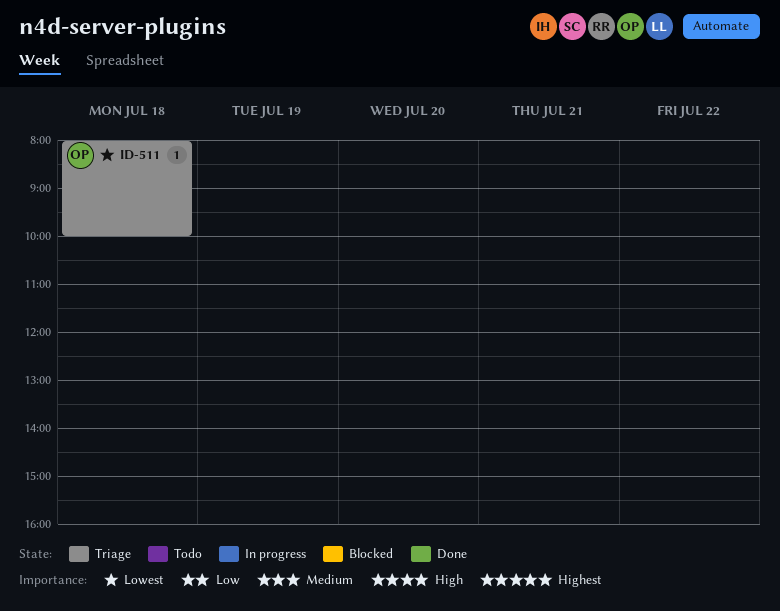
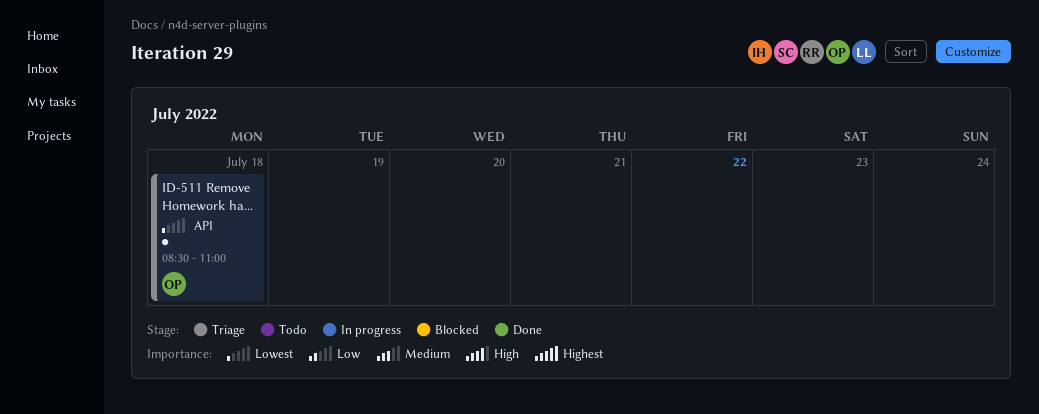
ID-511, begins: 08:00 -> 08:30
ID-511, ends: 10:00 -> 11:00

